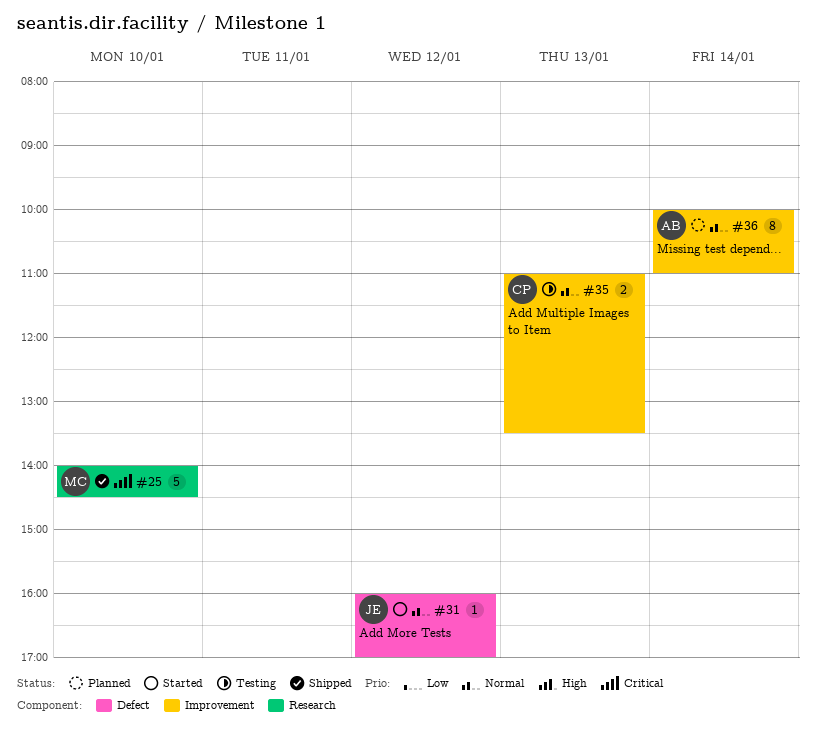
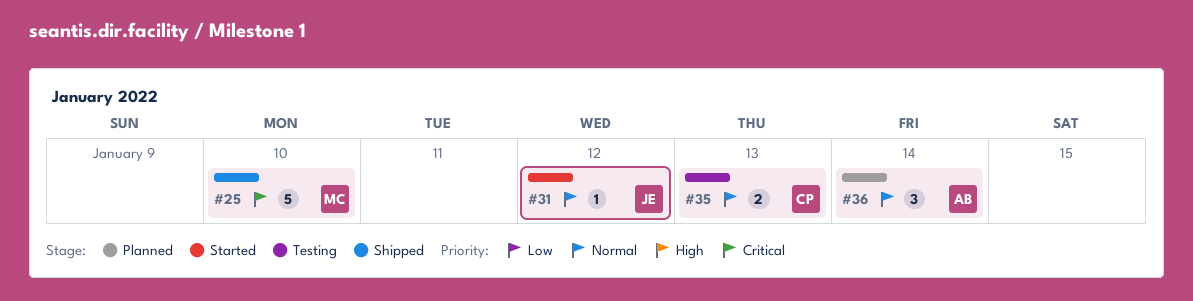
#36, estimate: 8 -> 3

